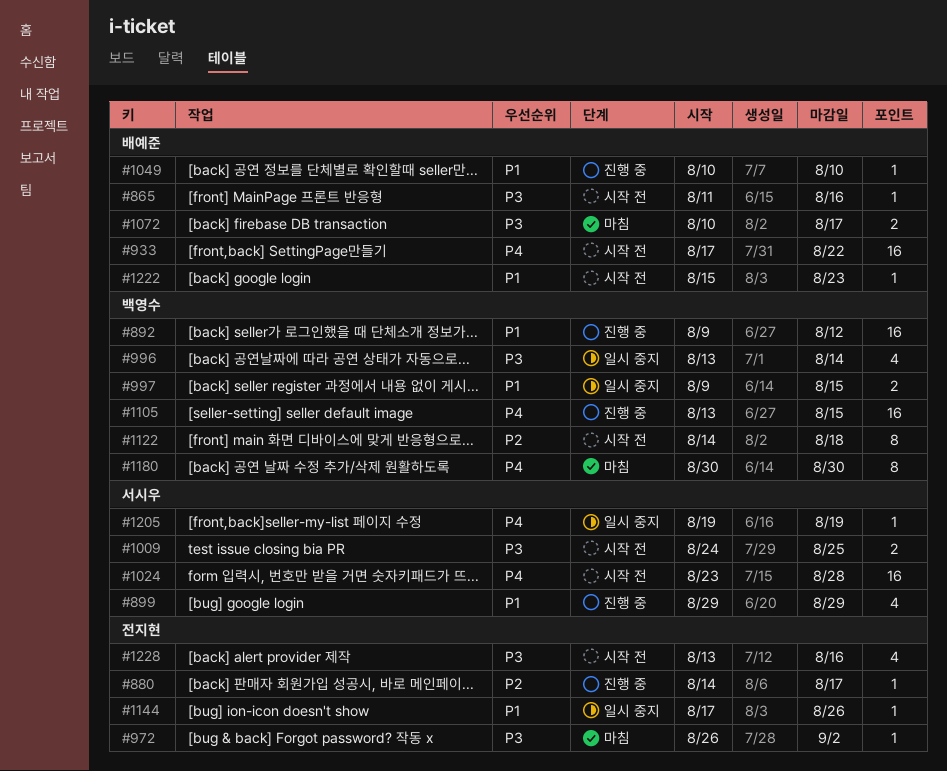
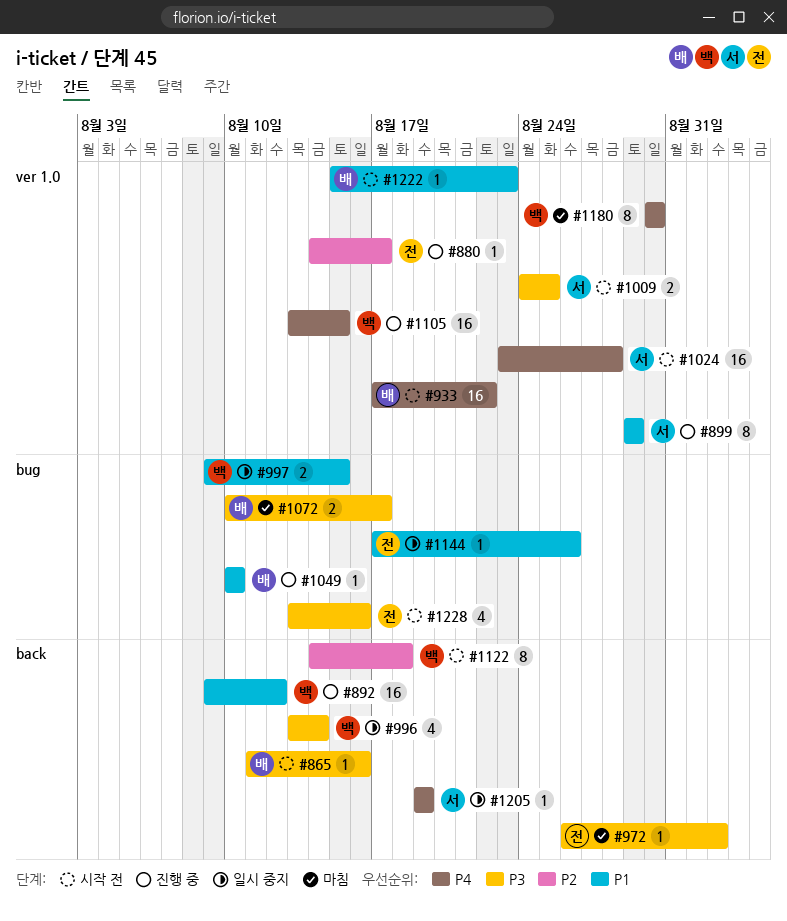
#899, estimate: 4 -> 8

